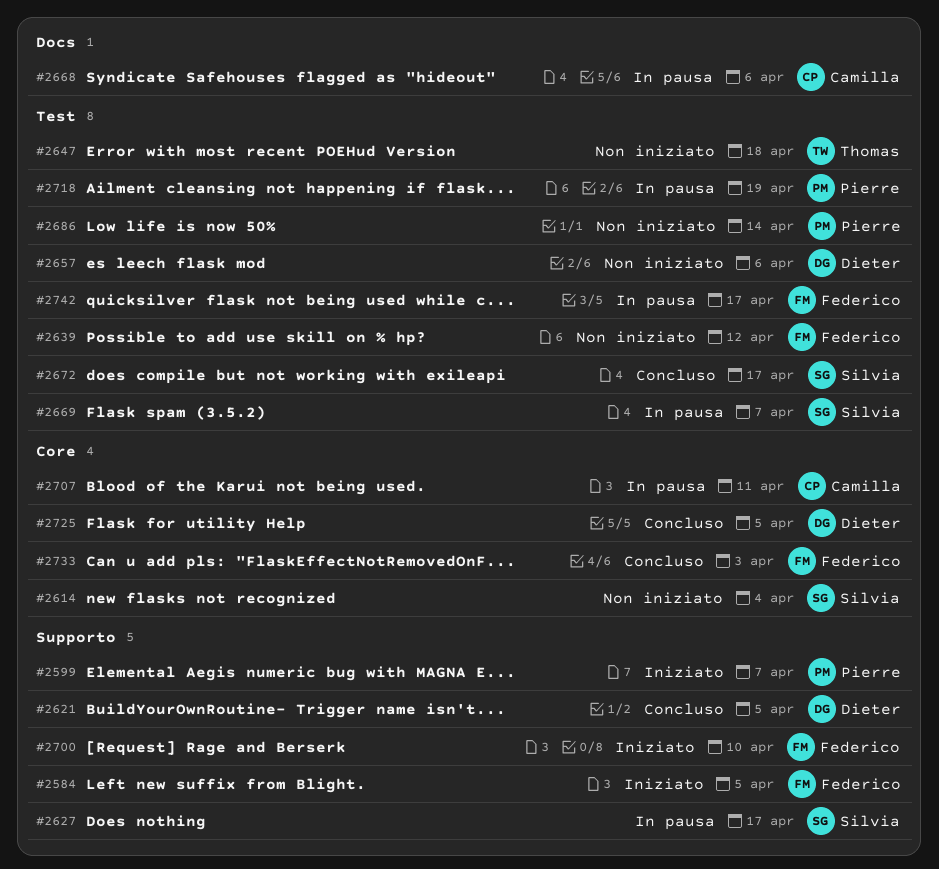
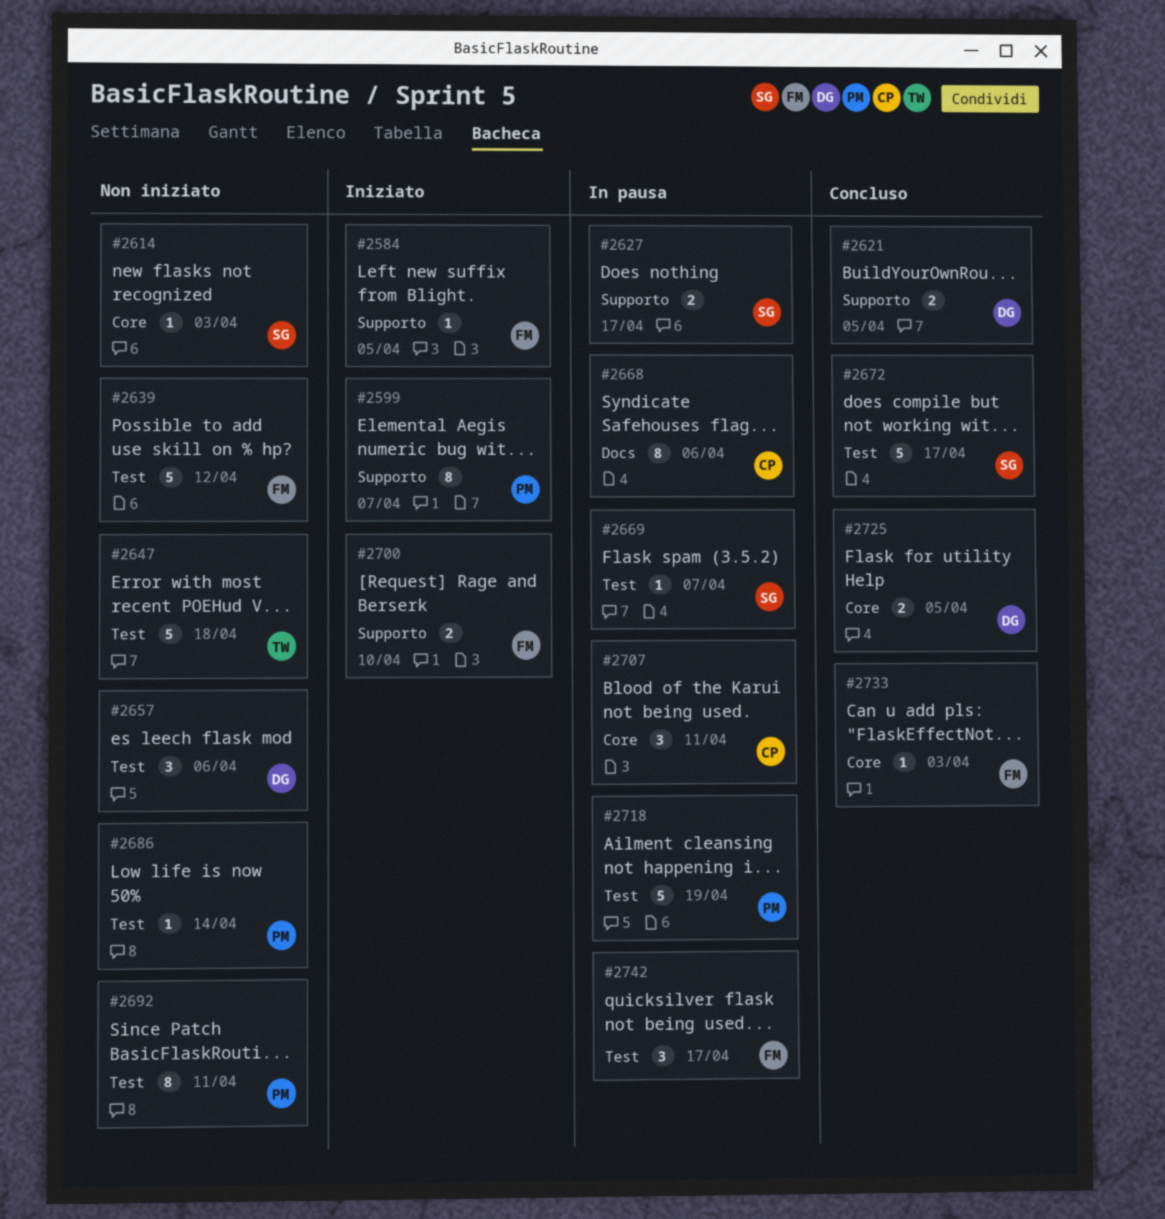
#2614, due: Apr 4 -> Apr 3
#2692: none -> present

